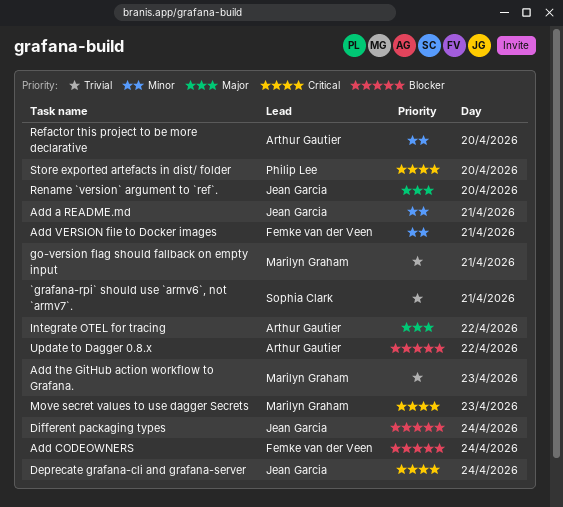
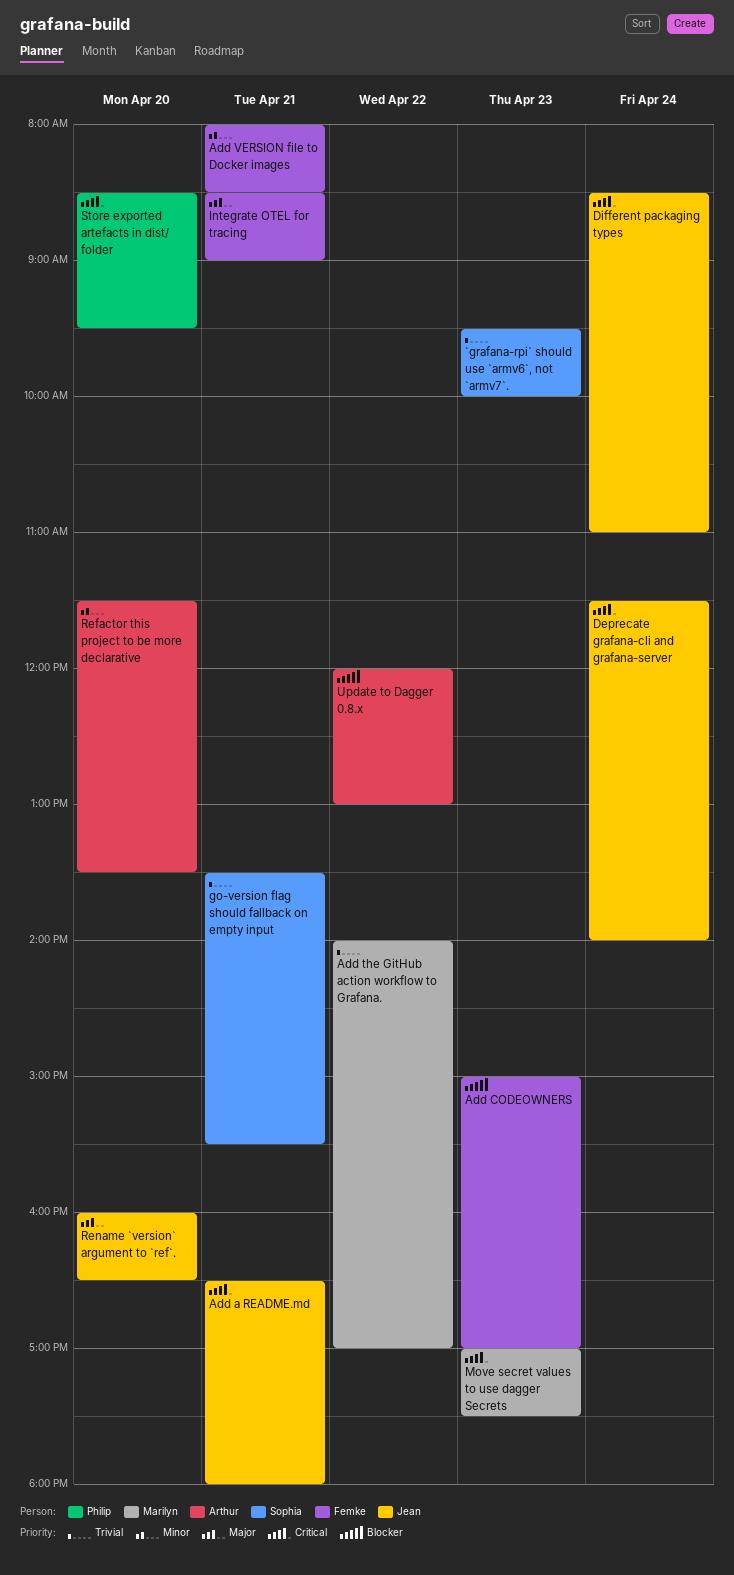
`grafana-rpi` should use `armv6`, not `armv7`., day: Apr 21 -> Apr 23
Add a README.md, priority: Minor -> Critical
Add CODEOWNERS, day: Apr 24 -> Apr 23
Add the GitHub action workflow to Grafana., day: Apr 23 -> Apr 22
Different packaging types, priority: Blocker -> Critical
go-version flag should fallback on empty input, owner: Marilyn Graham -> Sophia Clark
Integrate OTEL for tracing, owner: Arthur Gautier -> Femke van der Veen
Integrate OTEL for tracing, day: Apr 22 -> Apr 21

